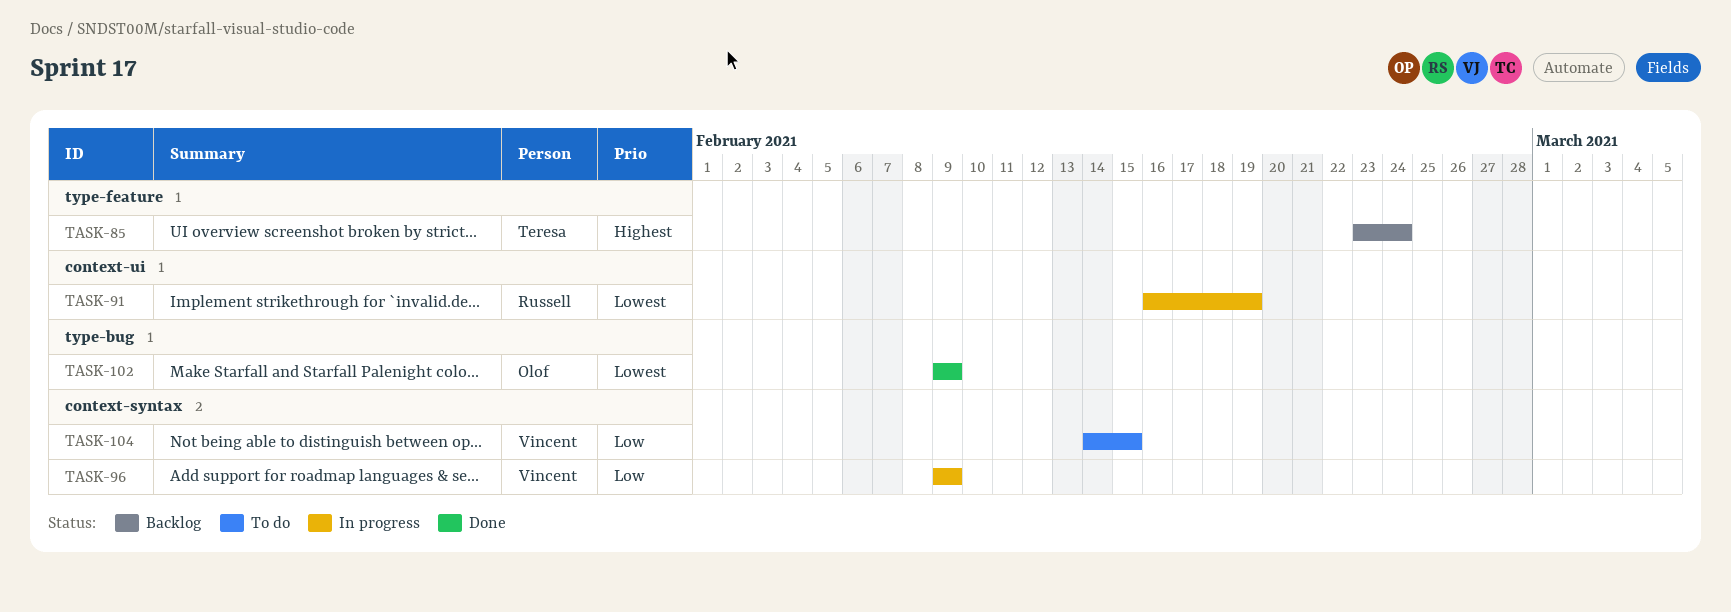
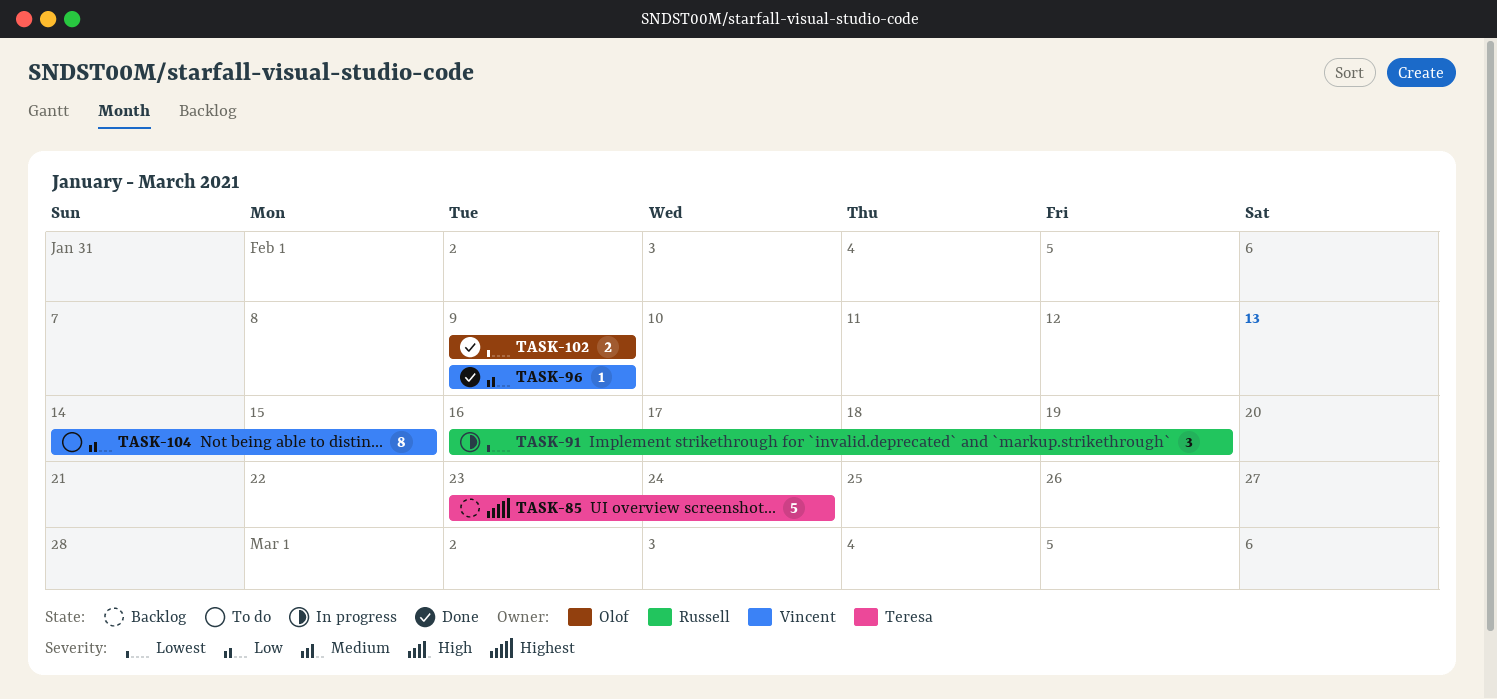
TASK-96, status: In progress -> Done

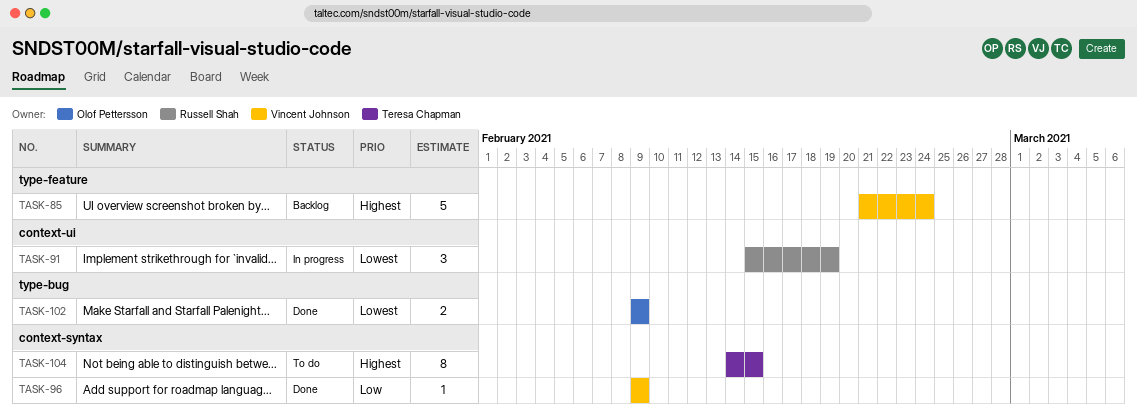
TASK-85, owner: Teresa Chapman -> Vincent Johnson
TASK-85, start: Feb 23 -> Feb 21
TASK-91, start: Feb 16 -> Feb 15
TASK-104, owner: Vincent Johnson -> Teresa Chapman
TASK-104, priority: Low -> Highest

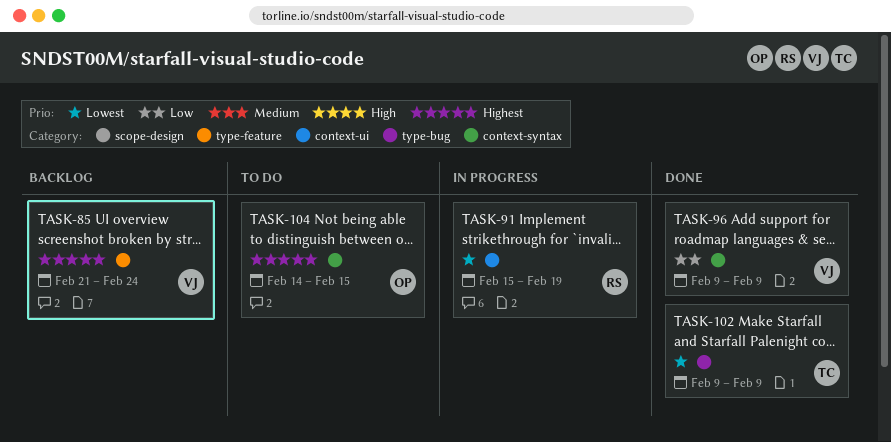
TASK-102, owner: Olof Pettersson -> Teresa Chapman
TASK-104, owner: Teresa Chapman -> Olof Pettersson

